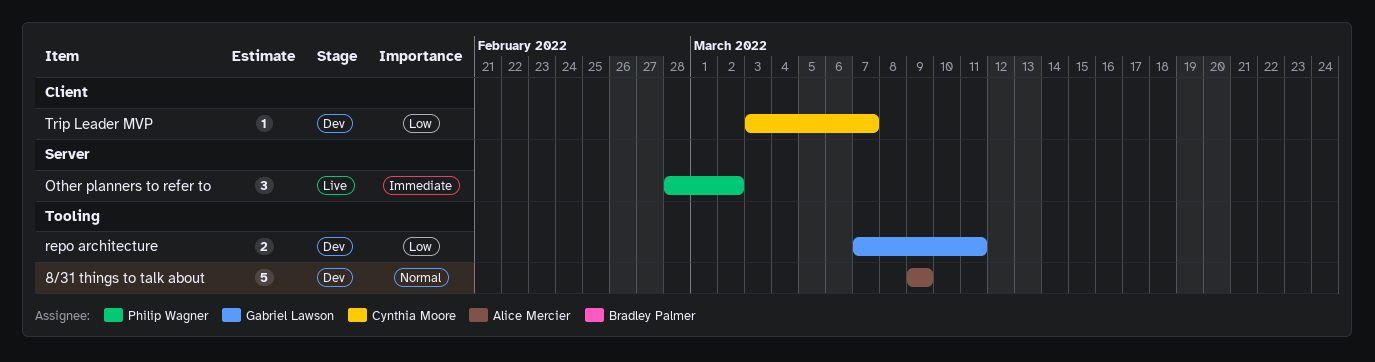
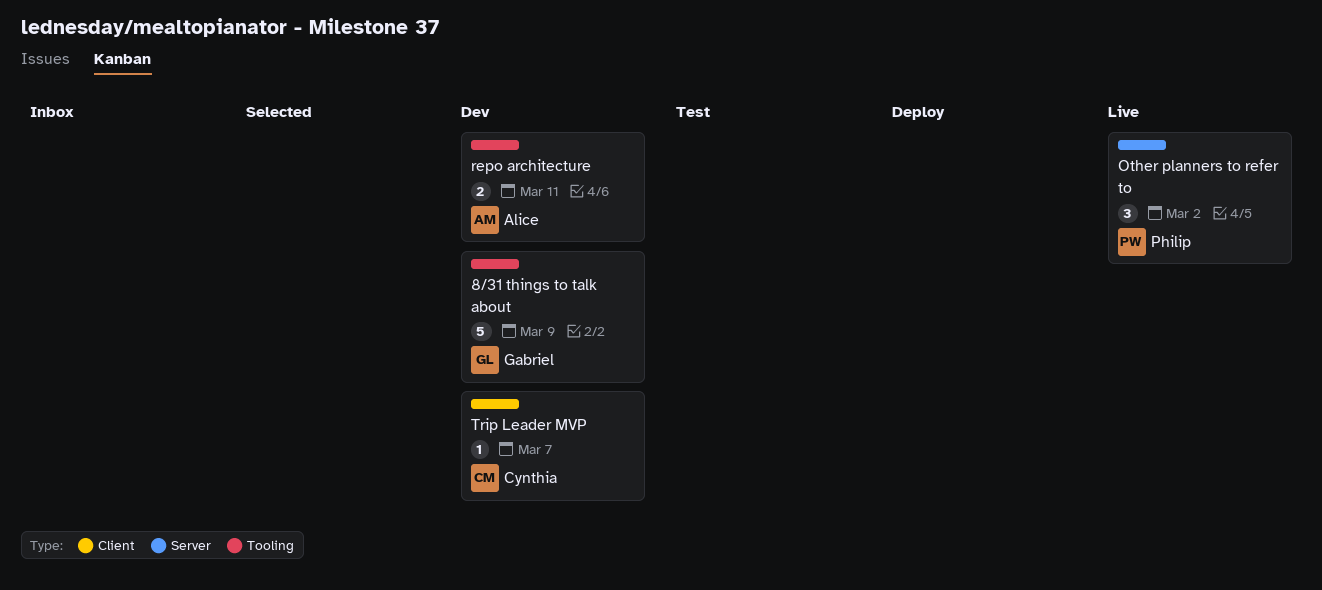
8/31 things to talk about, owner: Alice Mercier -> Gabriel Lawson
repo architecture, owner: Gabriel Lawson -> Alice Mercier

